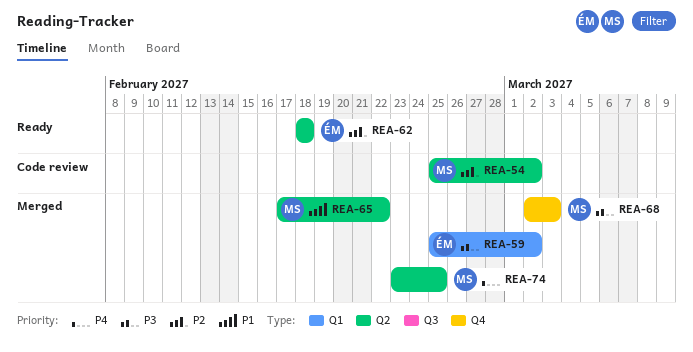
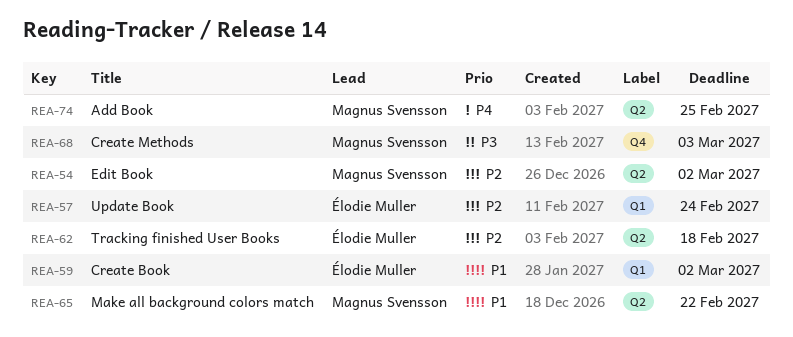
REA-57: none -> present
REA-59, priority: P3 -> P1

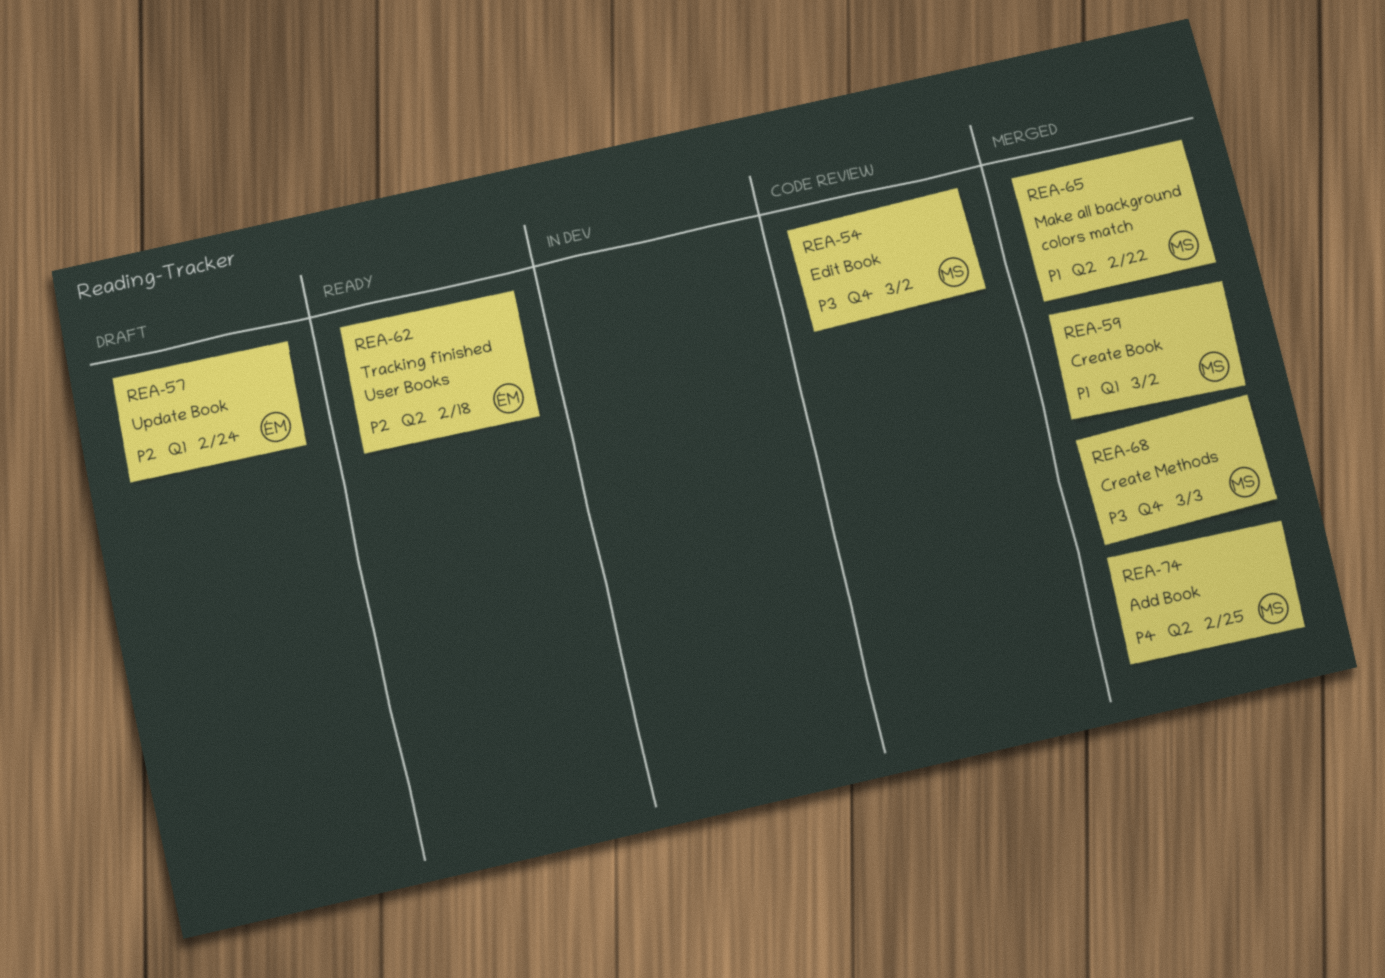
REA-54, priority: P2 -> P3
REA-54, label: Q2 -> Q4
REA-59, owner: Élodie Muller -> Magnus Svensson

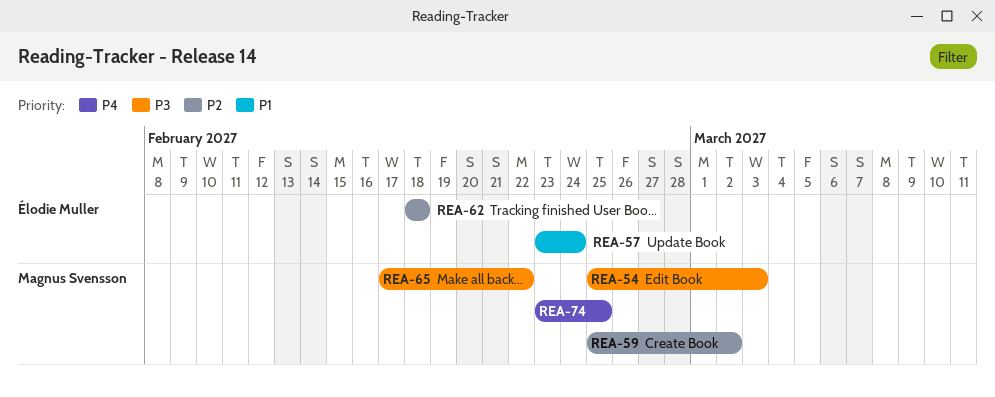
REA-54, due: Mar 2 -> Mar 3
REA-57, priority: P2 -> P1
REA-59, priority: P1 -> P2
REA-65, priority: P1 -> P3
REA-68: present -> none

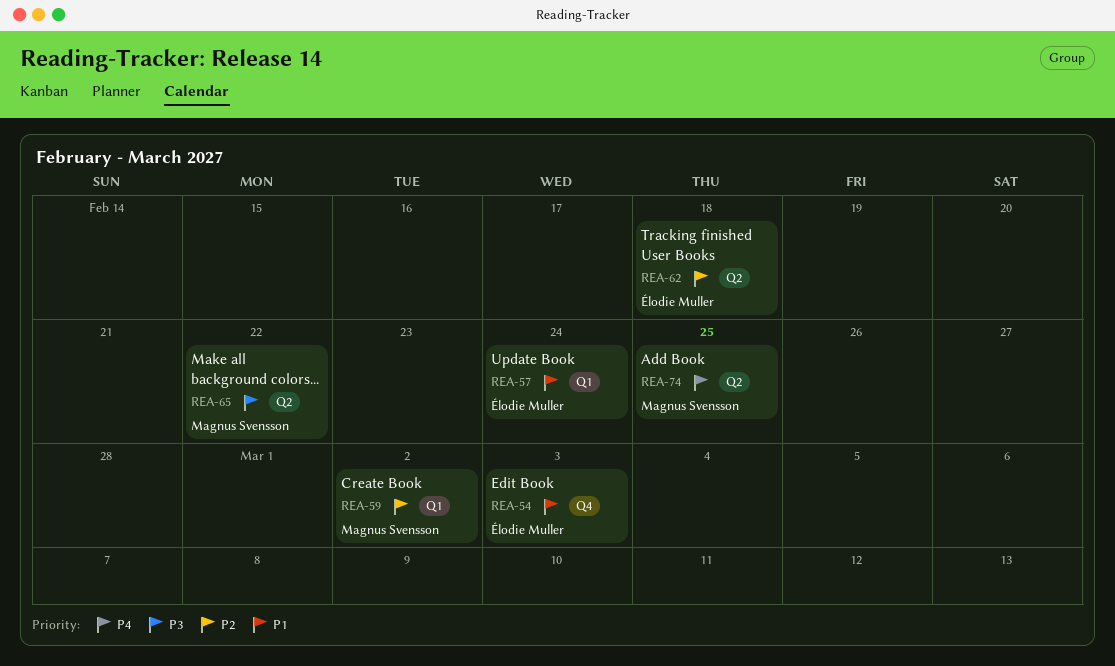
REA-54, owner: Magnus Svensson -> Élodie Muller
REA-54, priority: P3 -> P1

